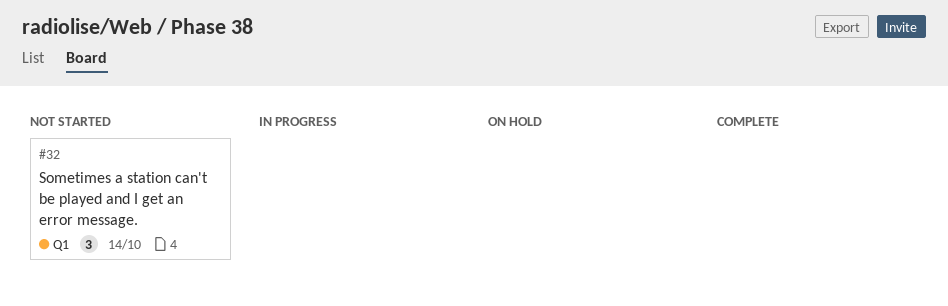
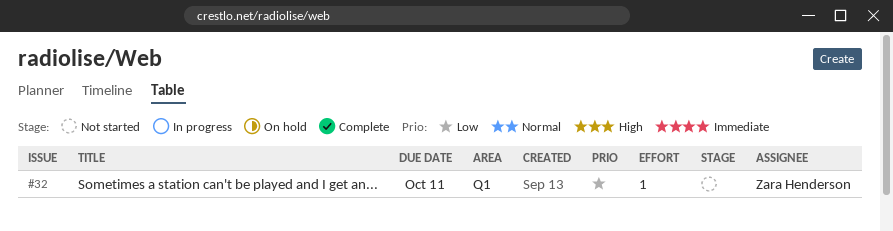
#32, estimate: 3 -> 1
#32, due: Oct 14 -> Oct 11

